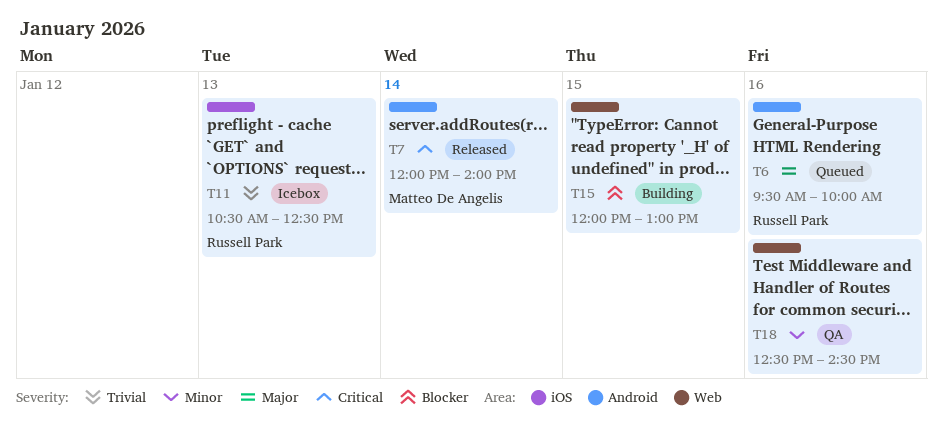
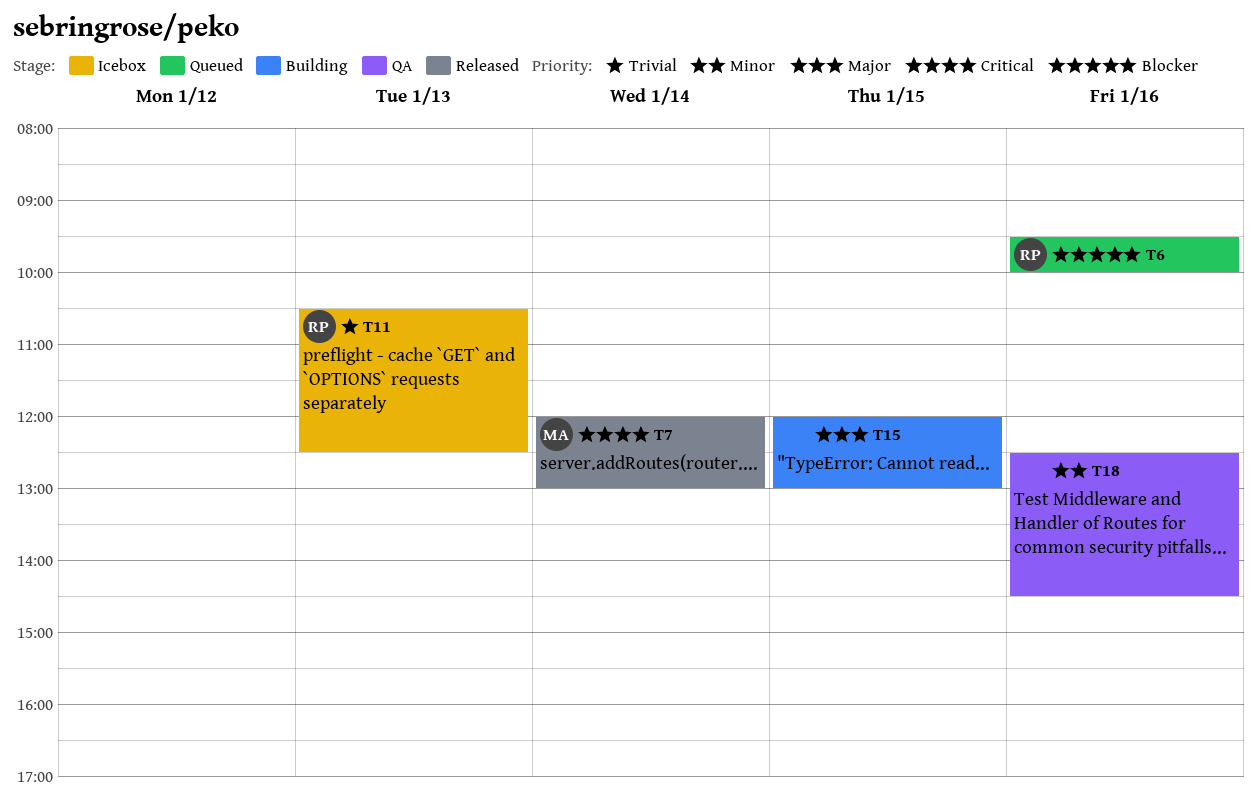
T6, priority: Major -> Blocker
T7, ends: 14:00 -> 13:00
T15, priority: Blocker -> Major

